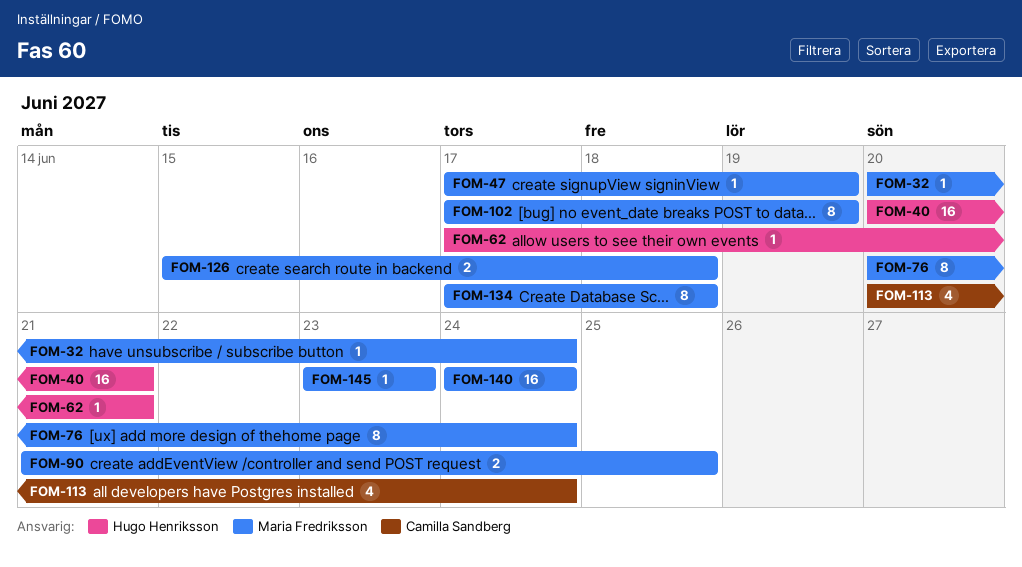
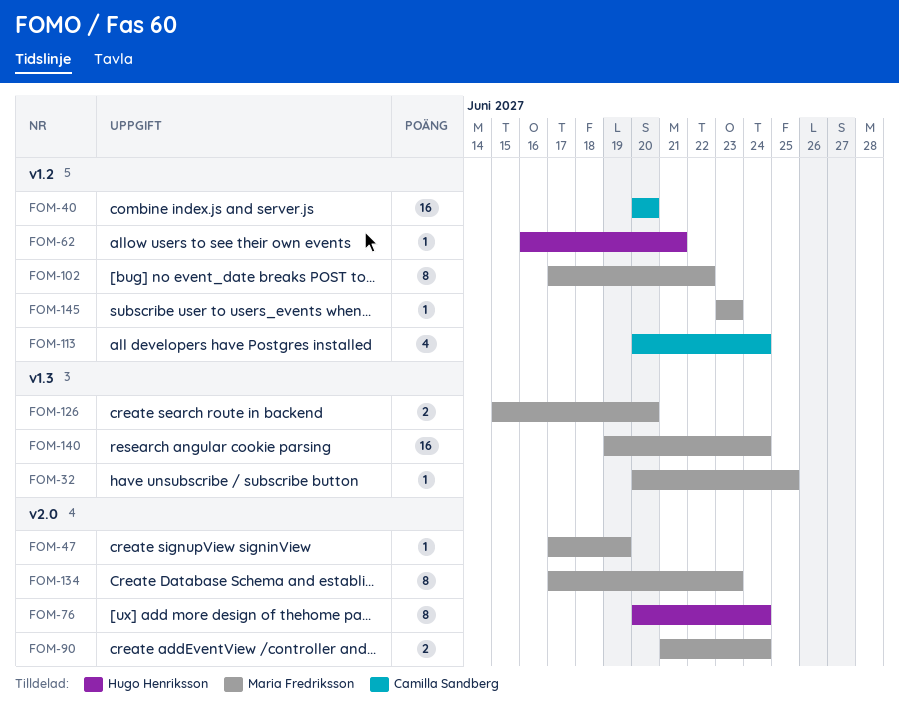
FOM-32, due: Jun 24 -> Jun 25
FOM-40, owner: Hugo Henriksson -> Camilla Sandberg
FOM-40, due: Jun 21 -> Jun 20
FOM-62, start: Jun 17 -> Jun 16
FOM-76, owner: Maria Fredriksson -> Hugo Henriksson
FOM-90, due: Jun 25 -> Jun 24
FOM-102, due: Jun 19 -> Jun 22
FOM-126, due: Jun 18 -> Jun 20
FOM-134, due: Jun 18 -> Jun 23
FOM-140, start: Jun 24 -> Jun 19

